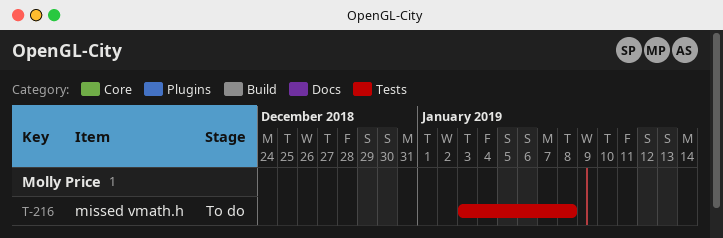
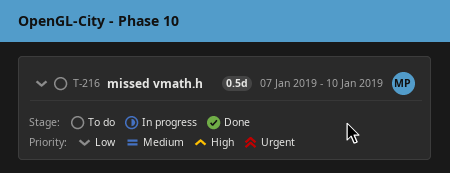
T-216, start: Jan 3 -> Jan 7
T-216, due: Jan 8 -> Jan 10

